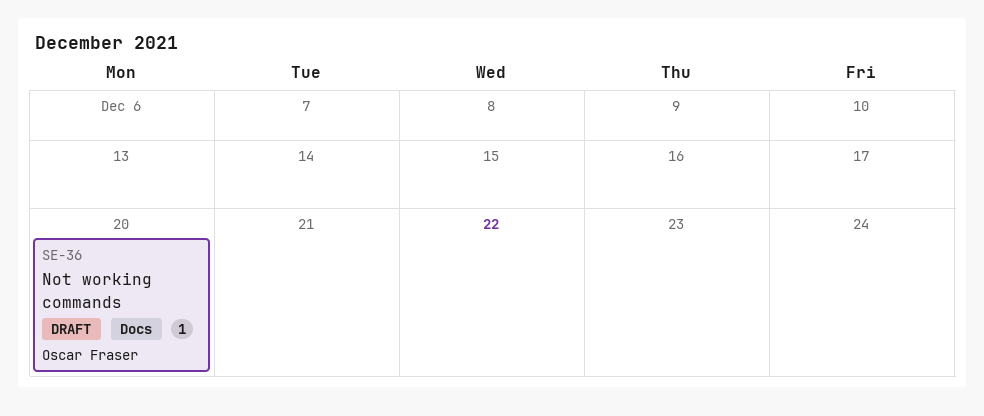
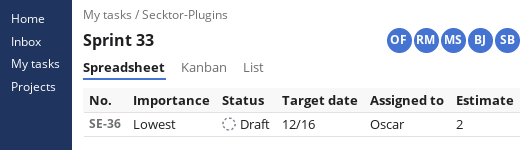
SE-36, estimate: 1 -> 2
SE-36, due: Dec 20 -> Dec 16

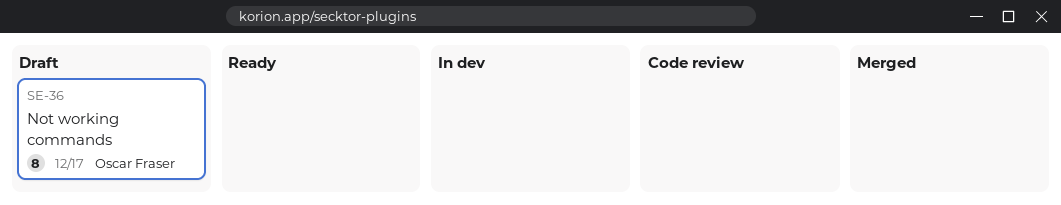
SE-36, estimate: 2 -> 8
SE-36, due: Dec 16 -> Dec 17

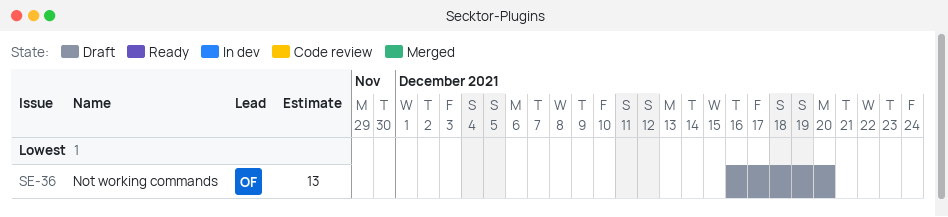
SE-36, estimate: 8 -> 13
SE-36, due: Dec 17 -> Dec 20

